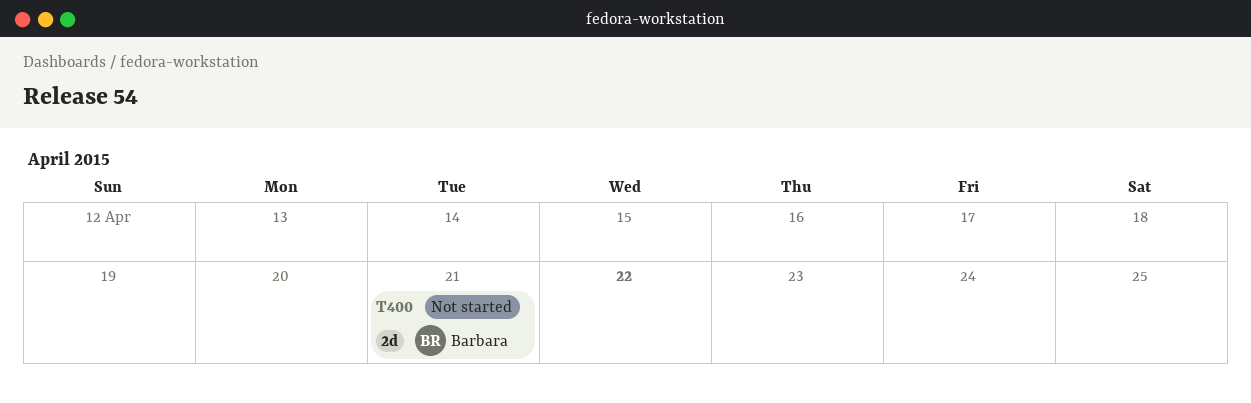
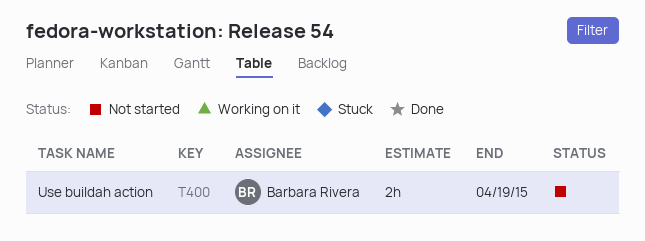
T400, estimate: 2d -> 2h
T400, due: Apr 21 -> Apr 19

